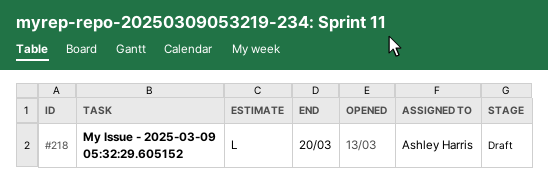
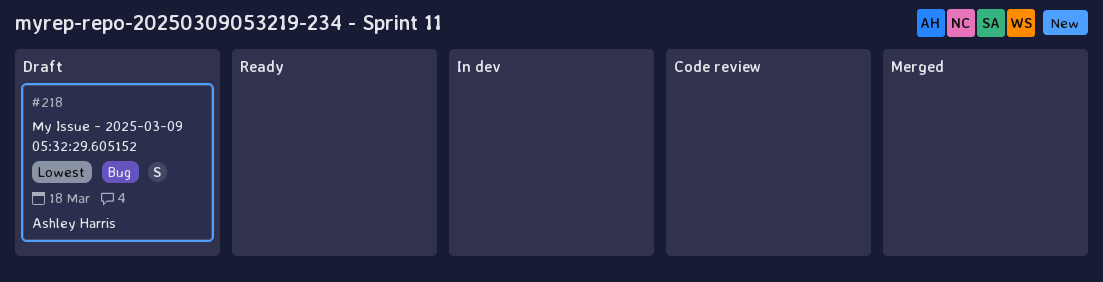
#218, estimate: L -> S
#218, due: Mar 20 -> Mar 18

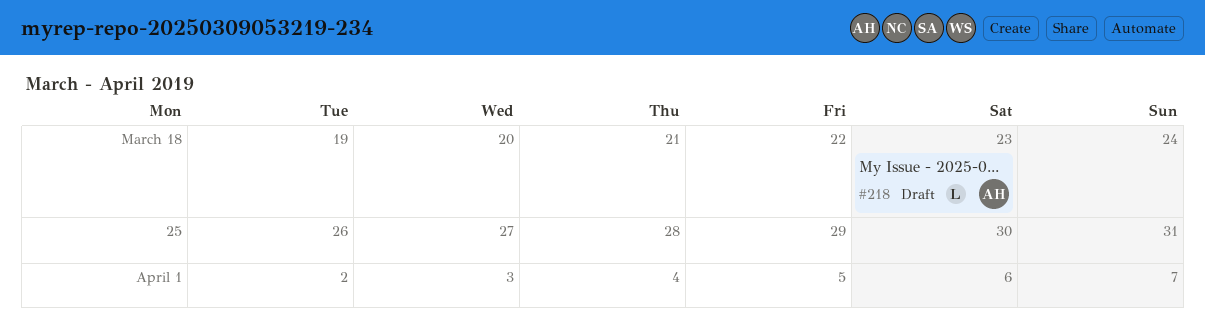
#218, estimate: S -> L
#218, due: Mar 18 -> Mar 23

